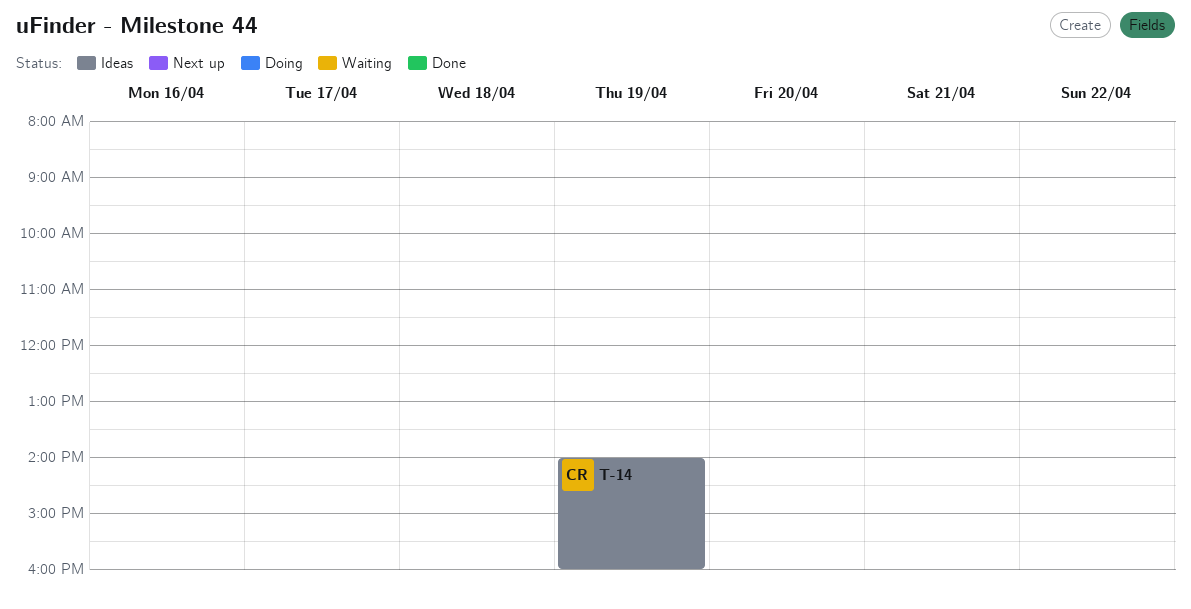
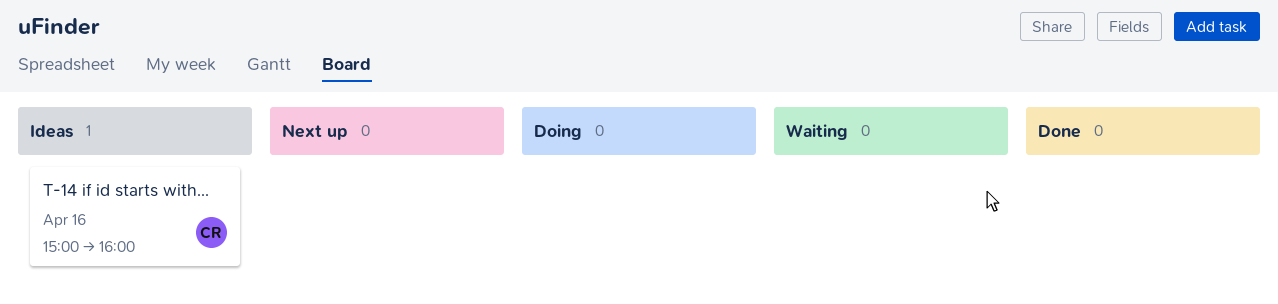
T-14, day: Apr 19 -> Apr 16
T-14, begins: 14:00 -> 15:00

